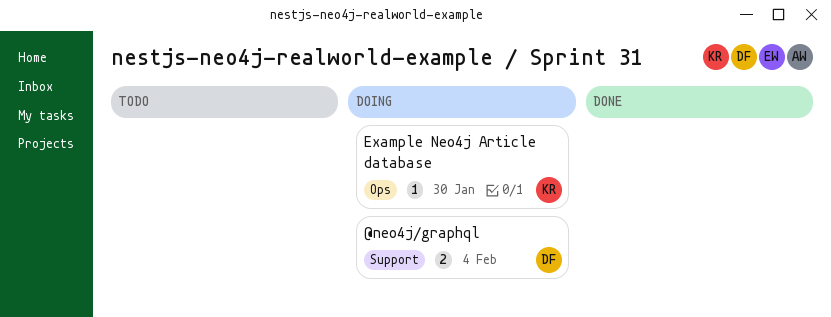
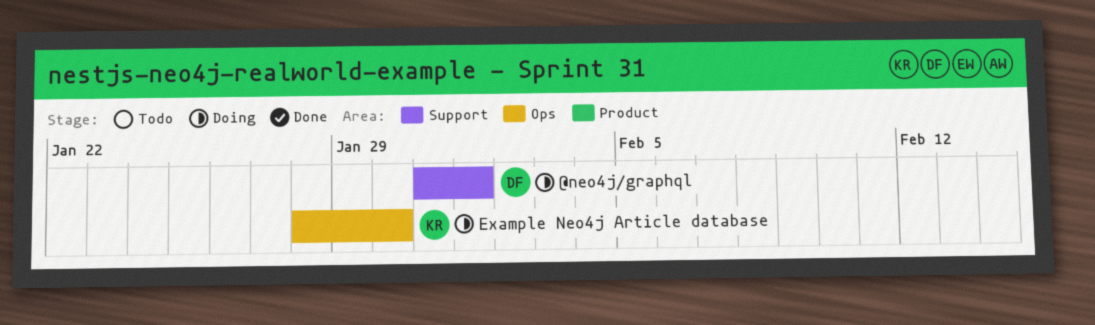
@neo4j/graphql, due: Feb 4 -> Feb 1

